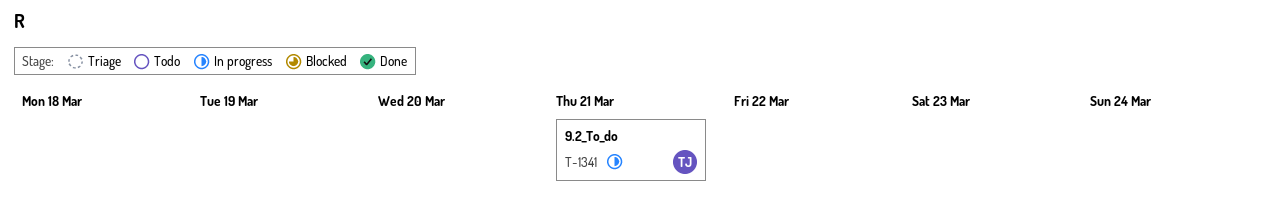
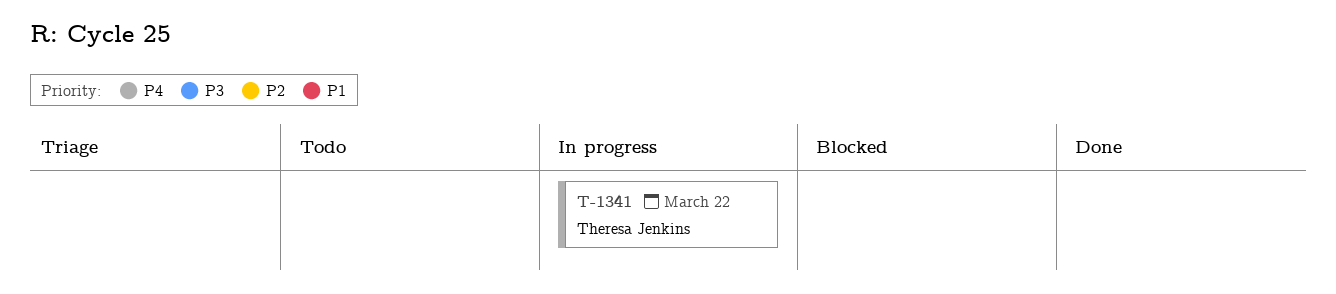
T-1341, due: Mar 21 -> Mar 22

